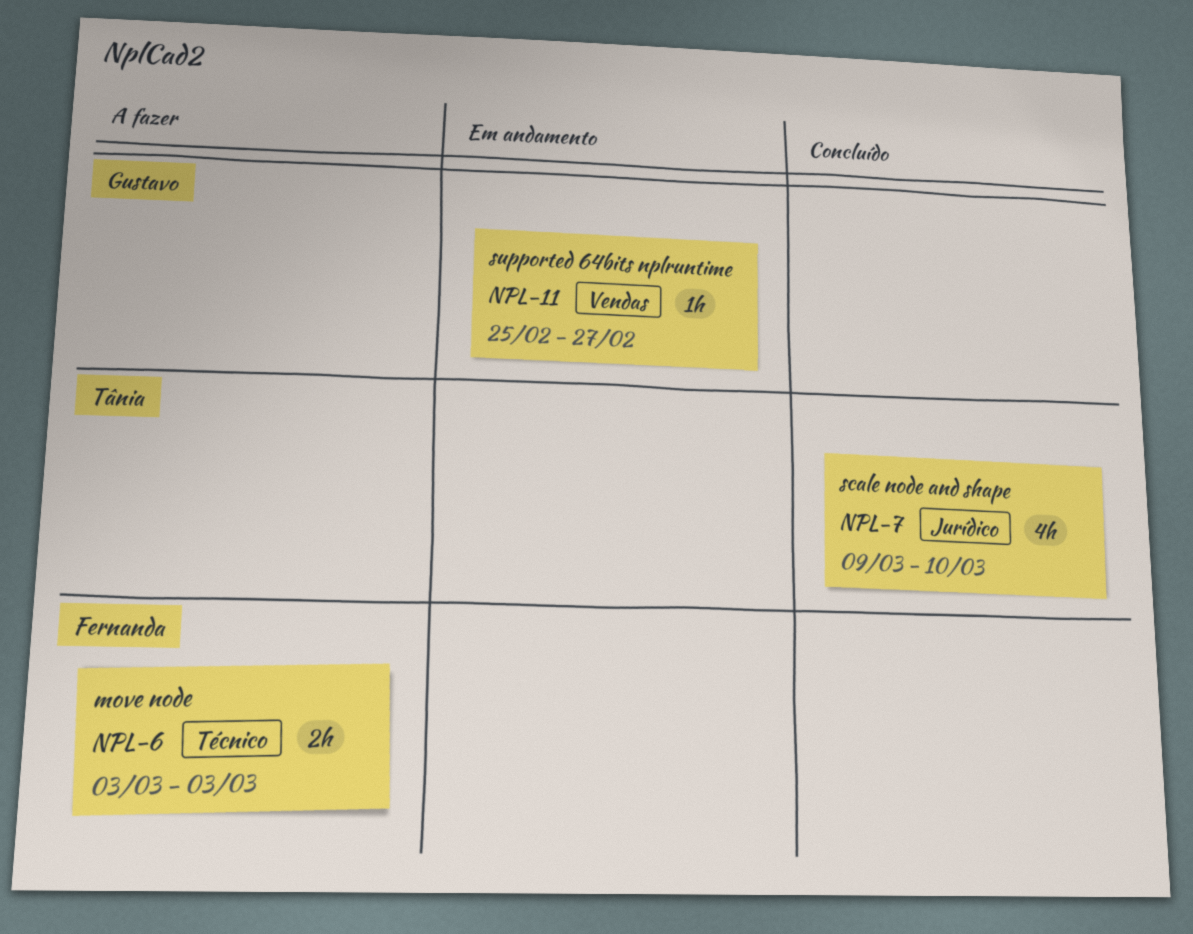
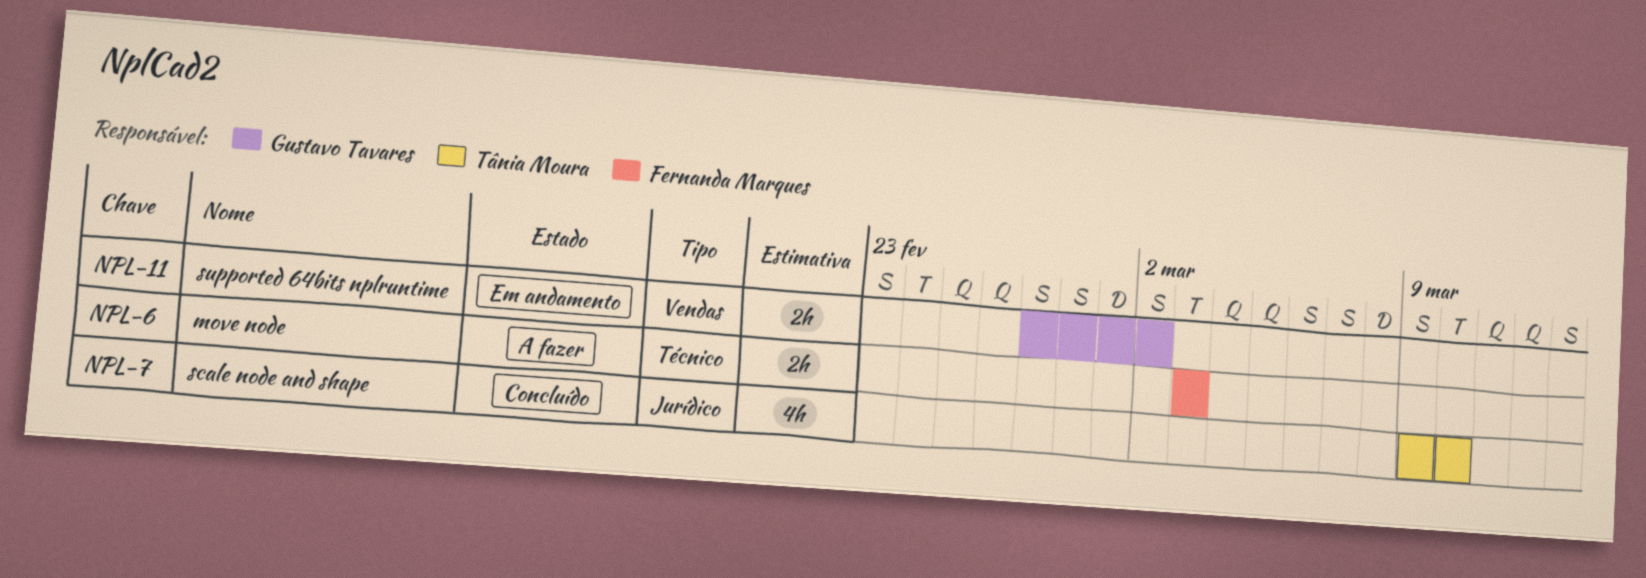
NPL-11, estimate: 1h -> 2h
NPL-11, start: Feb 25 -> Feb 27
NPL-11, due: Feb 27 -> Mar 2

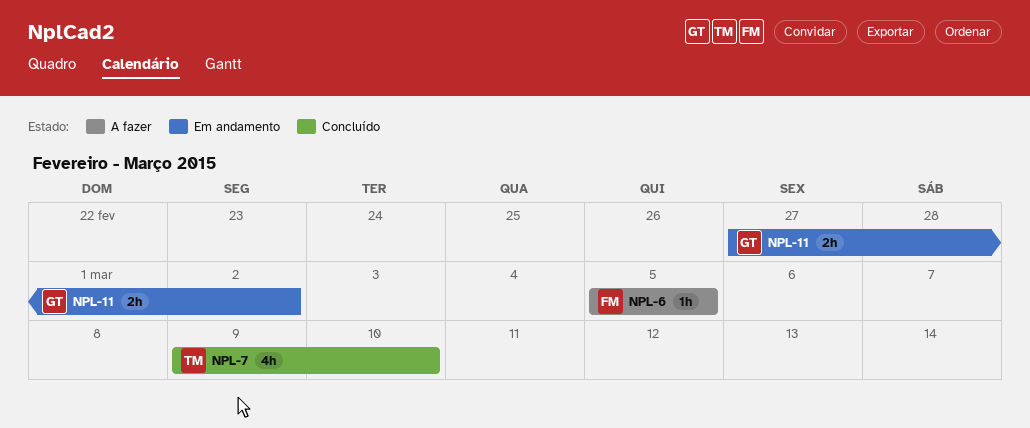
NPL-6, estimate: 2h -> 1h
NPL-6, start: Mar 3 -> Mar 5
NPL-6, due: Mar 3 -> Mar 5

